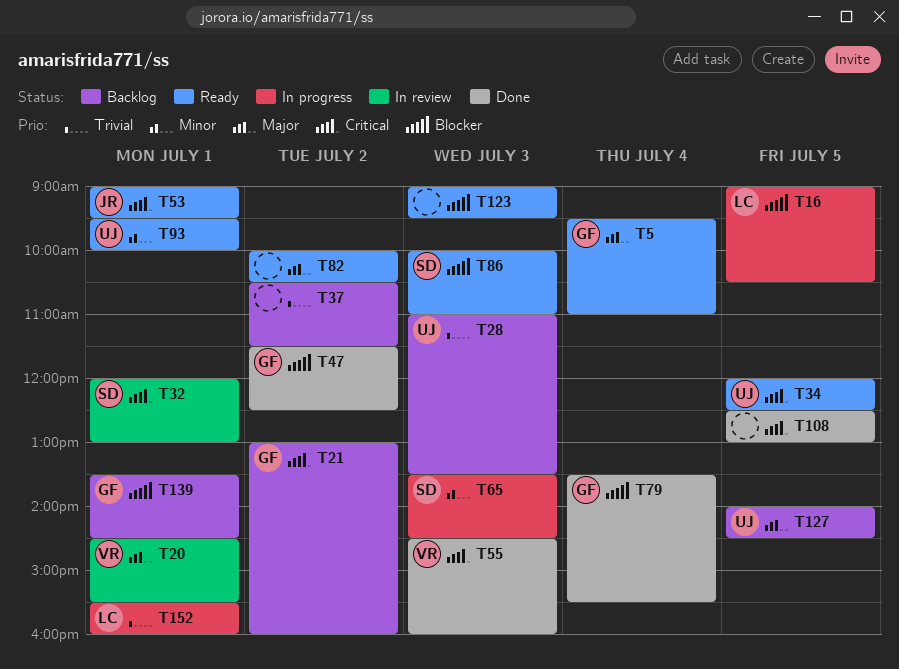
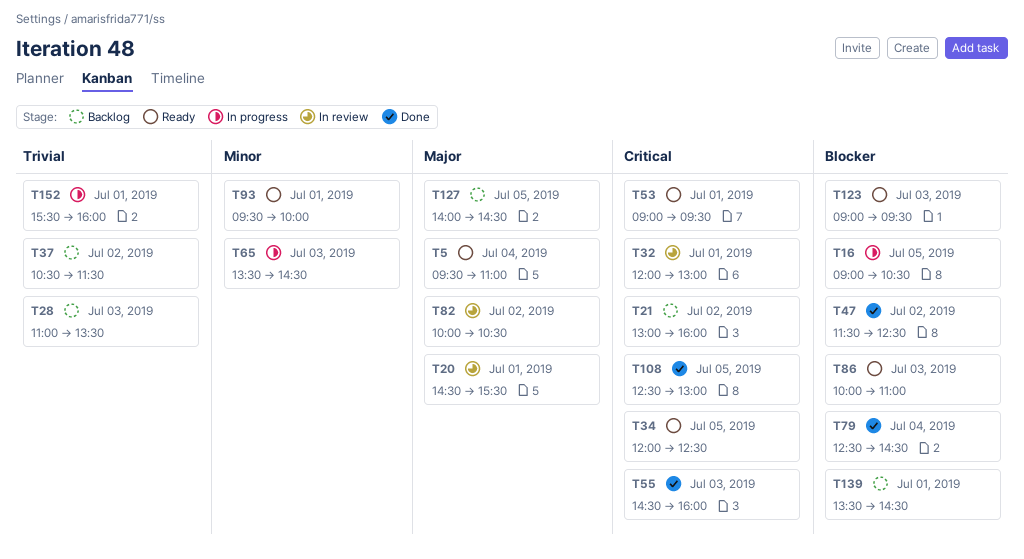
T79, begins: 13:30 -> 12:30
T79, ends: 15:30 -> 14:30
T82, status: Ready -> In review

